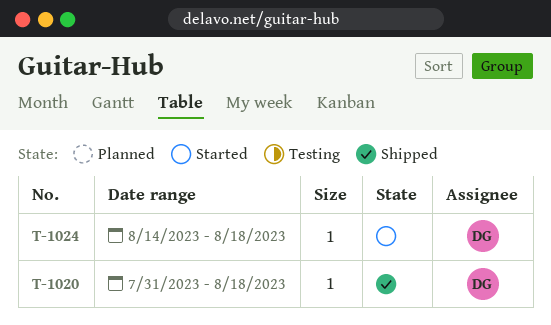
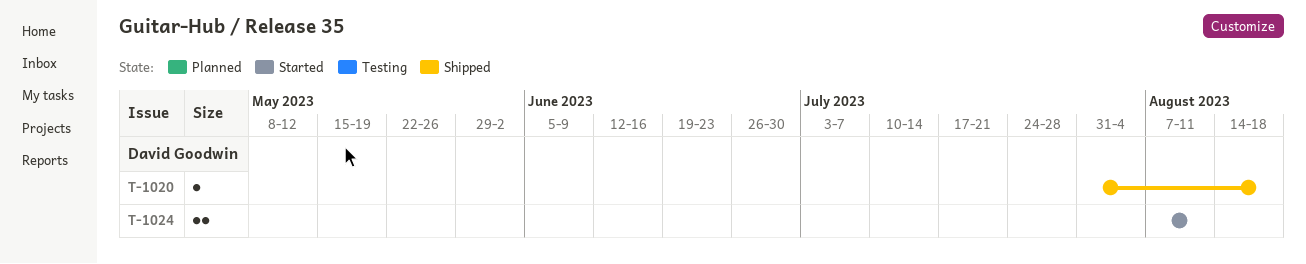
T-1024, estimate: 1 -> 2
T-1024, start: Aug 14 -> Aug 7
T-1024, due: Aug 18 -> Aug 11

